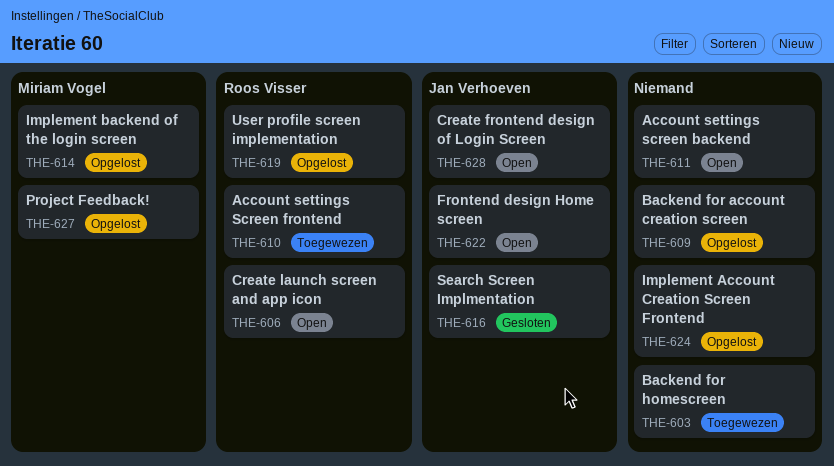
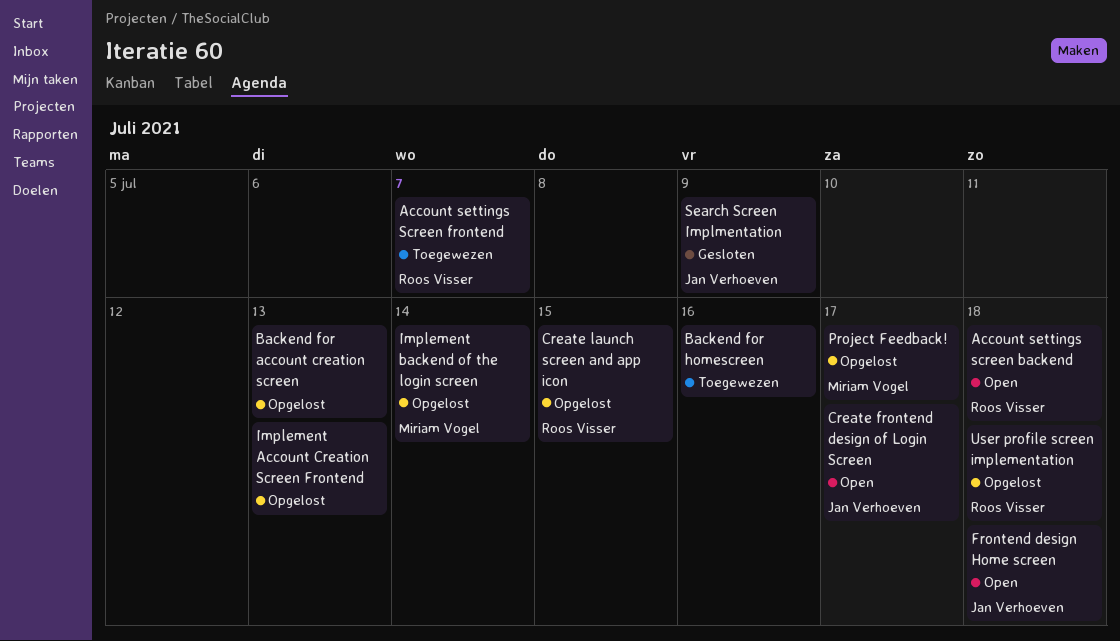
Account settings screen backend, owner: none -> Roos Visser
Create launch screen and app icon, status: Open -> Opgelost

